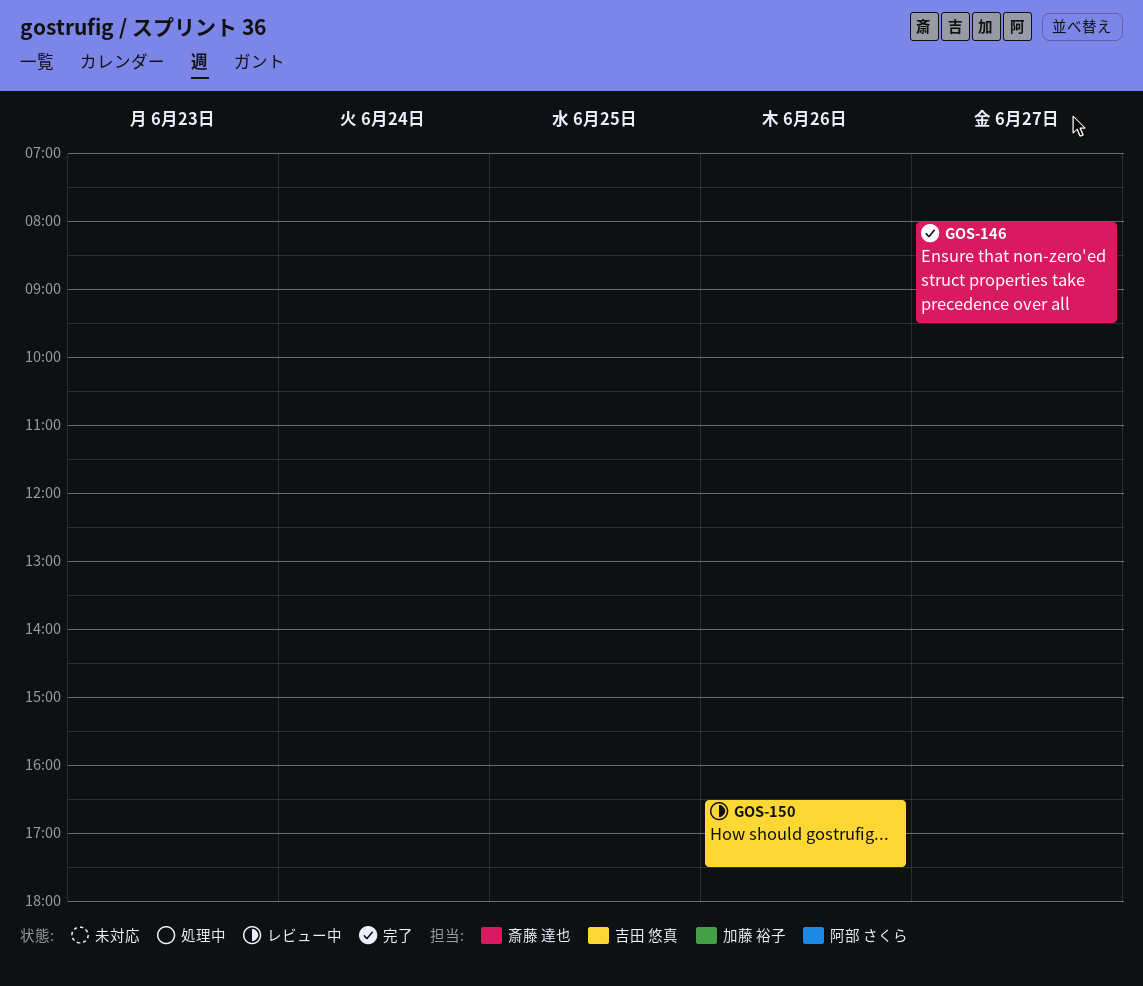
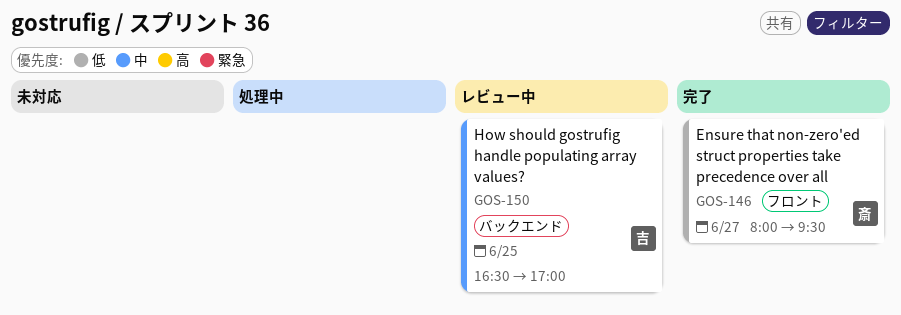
GOS-150, day: Jun 26 -> Jun 25
GOS-150, ends: 17:30 -> 17:00

